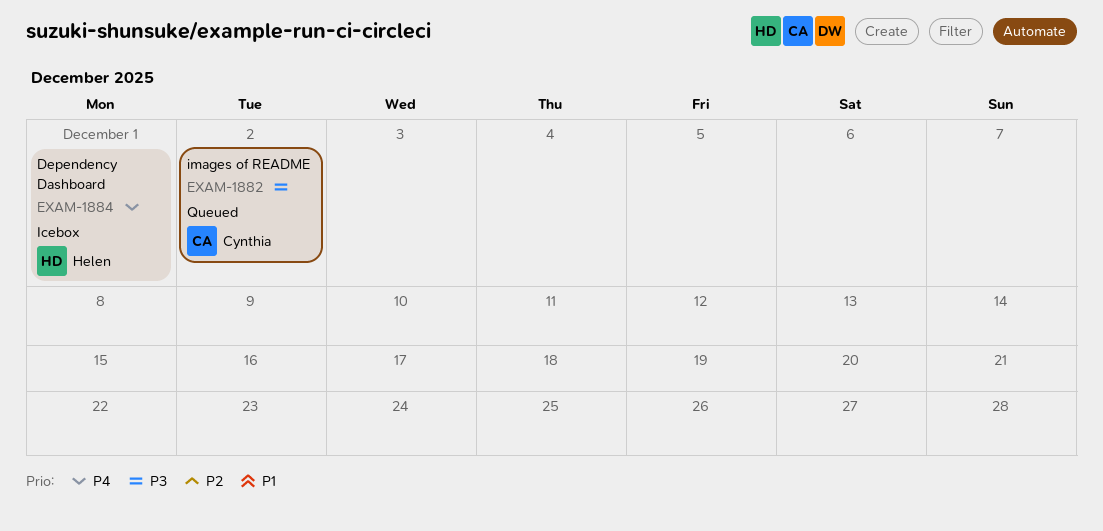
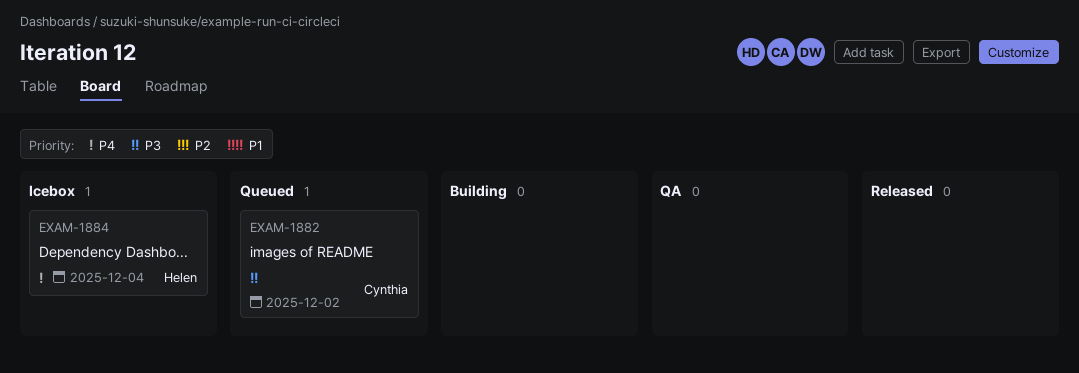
EXAM-1884, due: Dec 1 -> Dec 4

